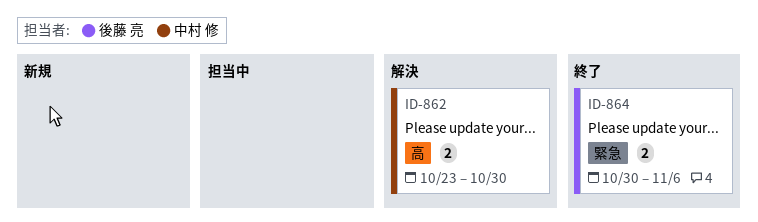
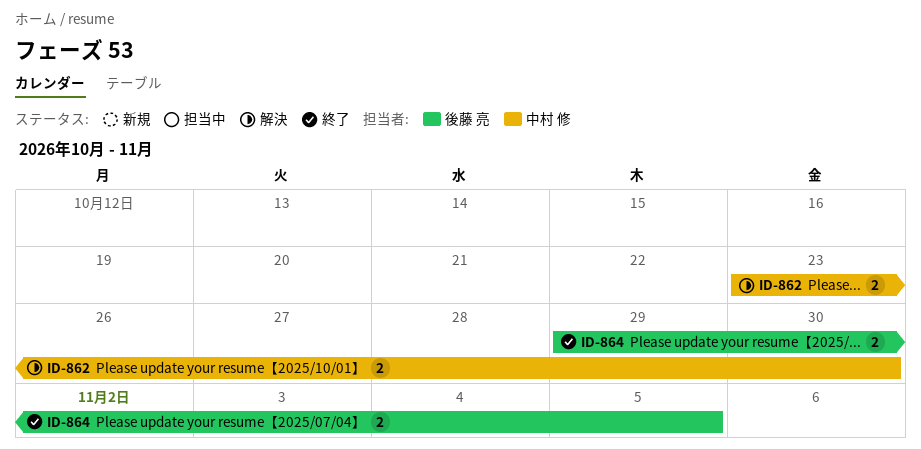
ID-864, start: Oct 30 -> Oct 29
ID-864, due: Nov 6 -> Nov 5

